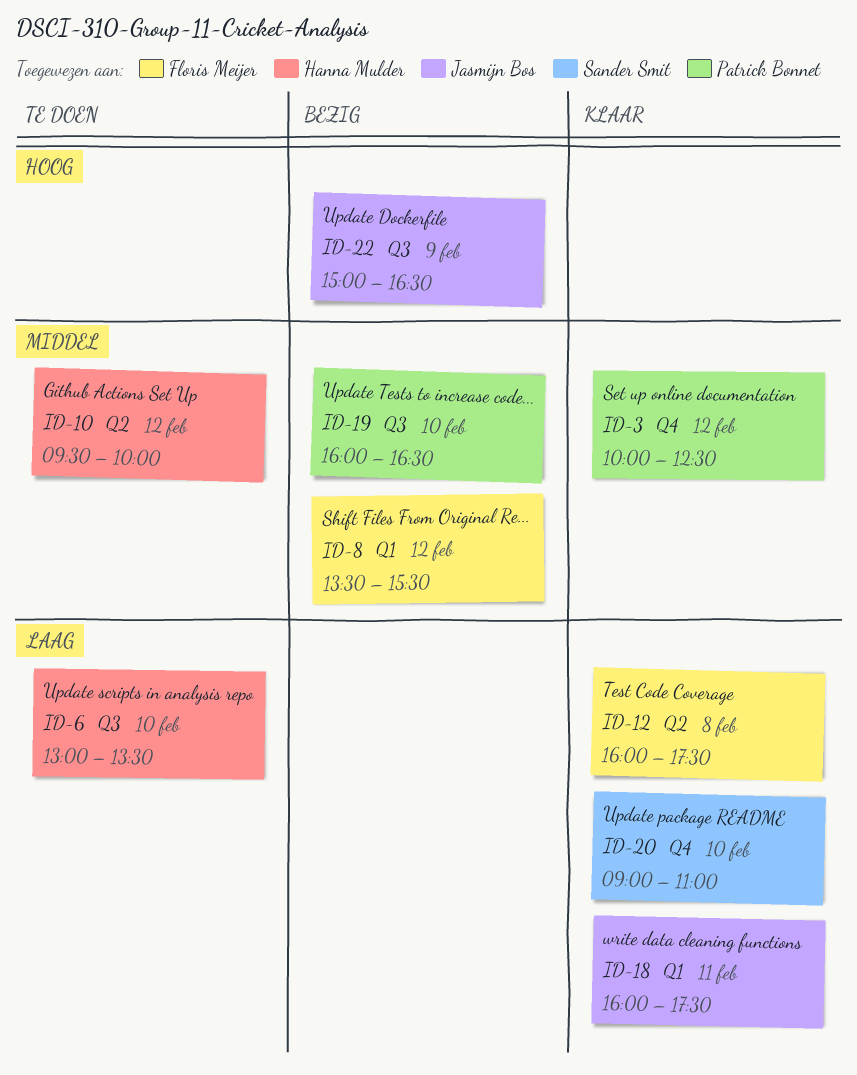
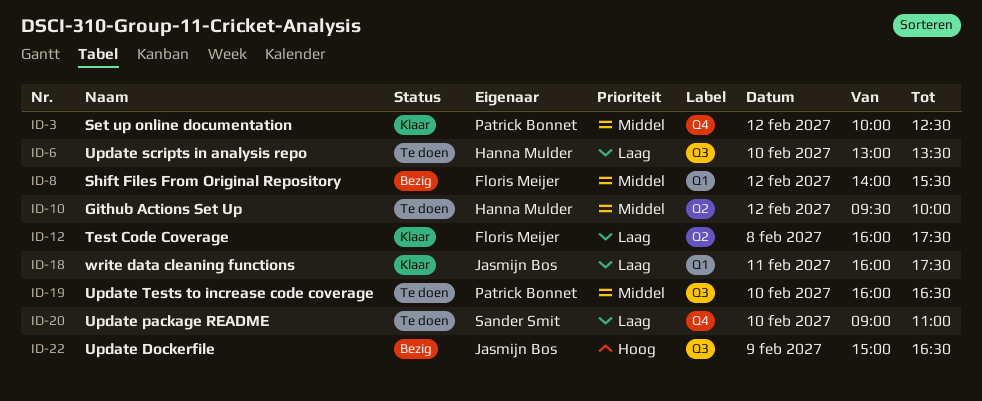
ID-8, begins: 13:30 -> 14:00
ID-19, status: Bezig -> Te doen
ID-20, status: Klaar -> Te doen

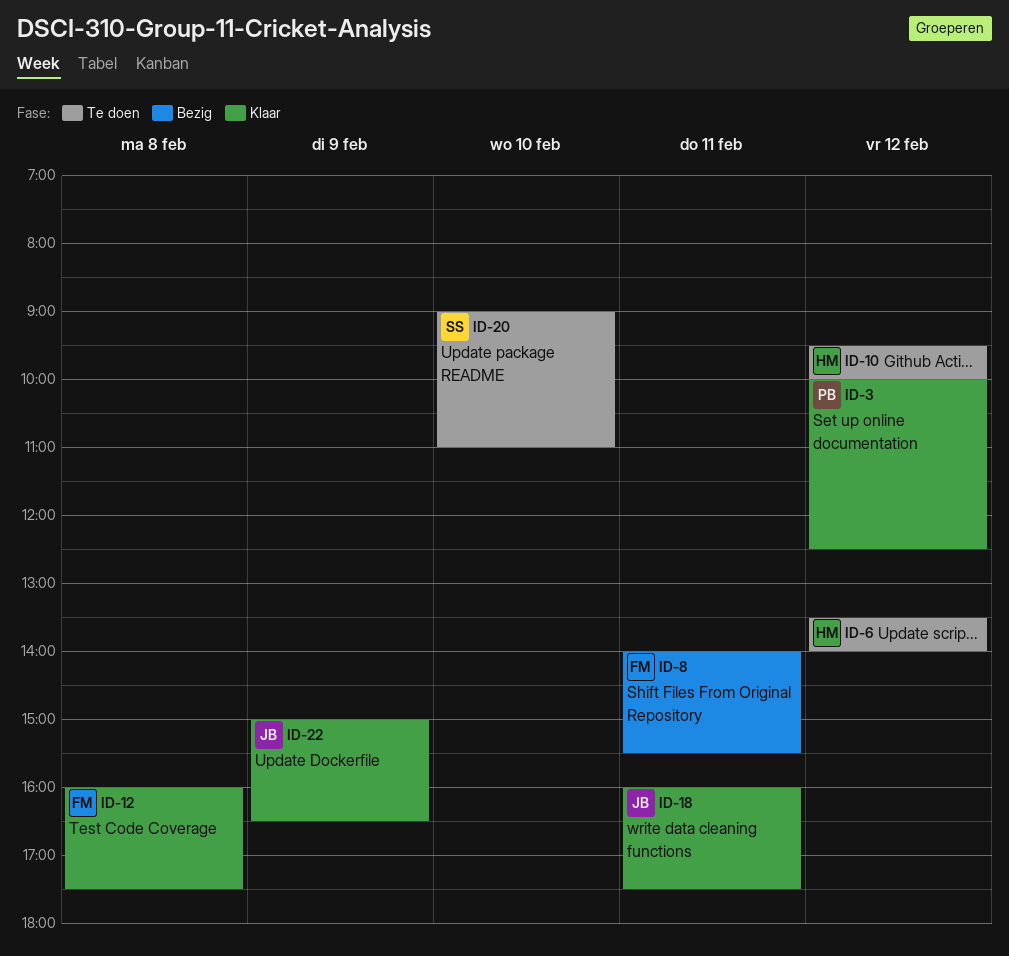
ID-6, day: Feb 10 -> Feb 12
ID-6, begins: 13:00 -> 13:30
ID-6, ends: 13:30 -> 14:00
ID-8, day: Feb 12 -> Feb 11
ID-19: present -> none
ID-22, status: Bezig -> Klaar

